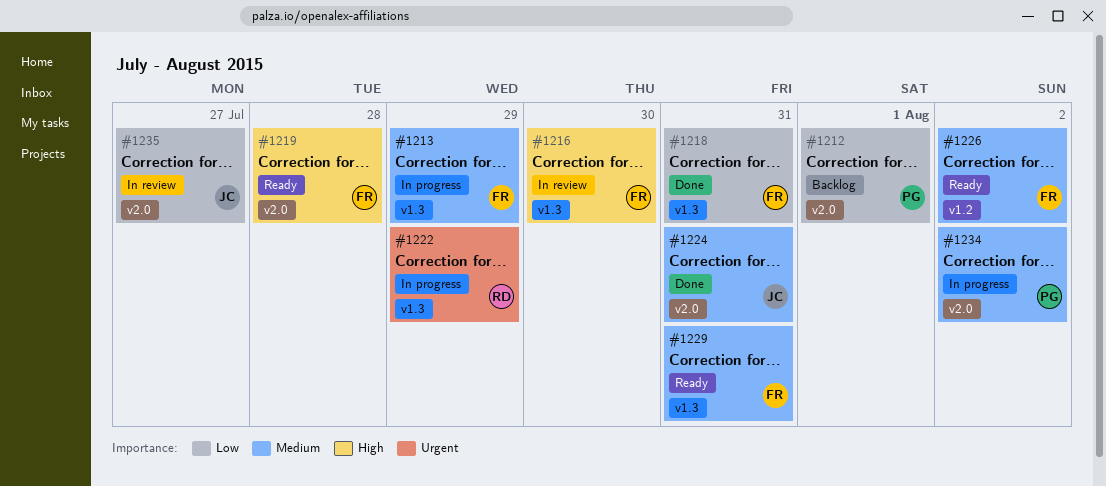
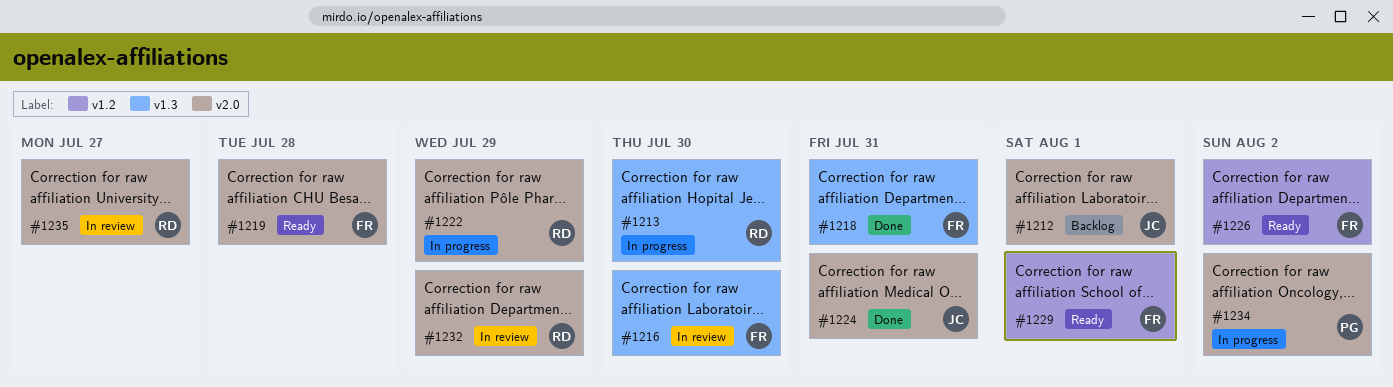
#1212, owner: PG -> JC
#1213, owner: FR -> RD
#1213, due: Jul 29 -> Jul 30
#1222, label: v1.3 -> v2.0
#1229, label: v1.3 -> v1.2
#1229, due: Jul 31 -> Aug 1
#1232: none -> present
#1235, owner: JC -> RD

